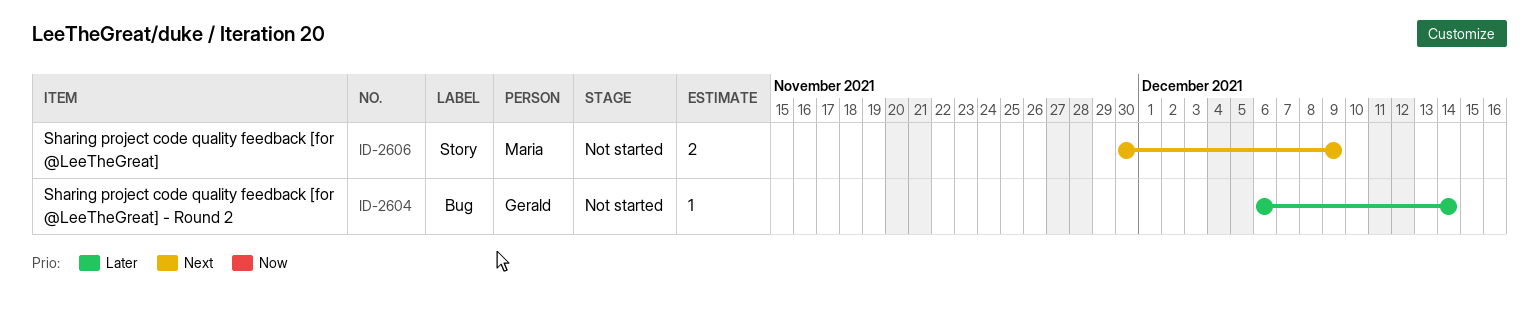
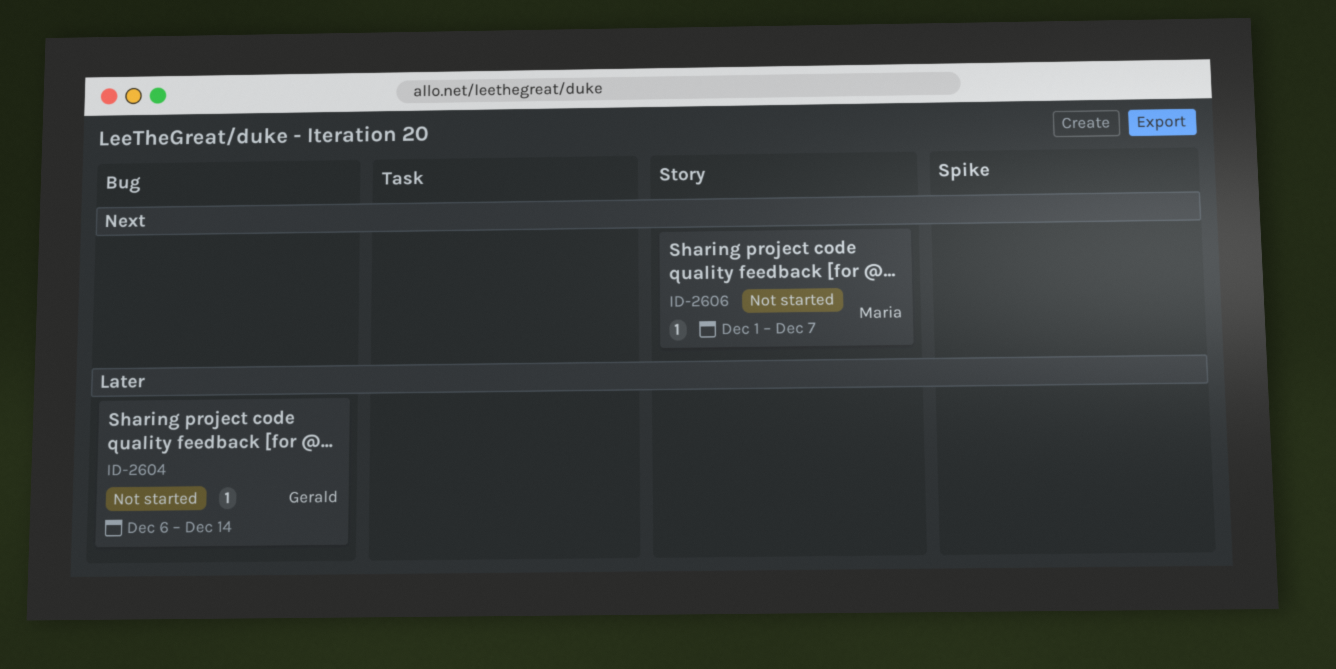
ID-2606, estimate: 2 -> 1
ID-2606, start: Nov 30 -> Dec 1
ID-2606, due: Dec 9 -> Dec 7

